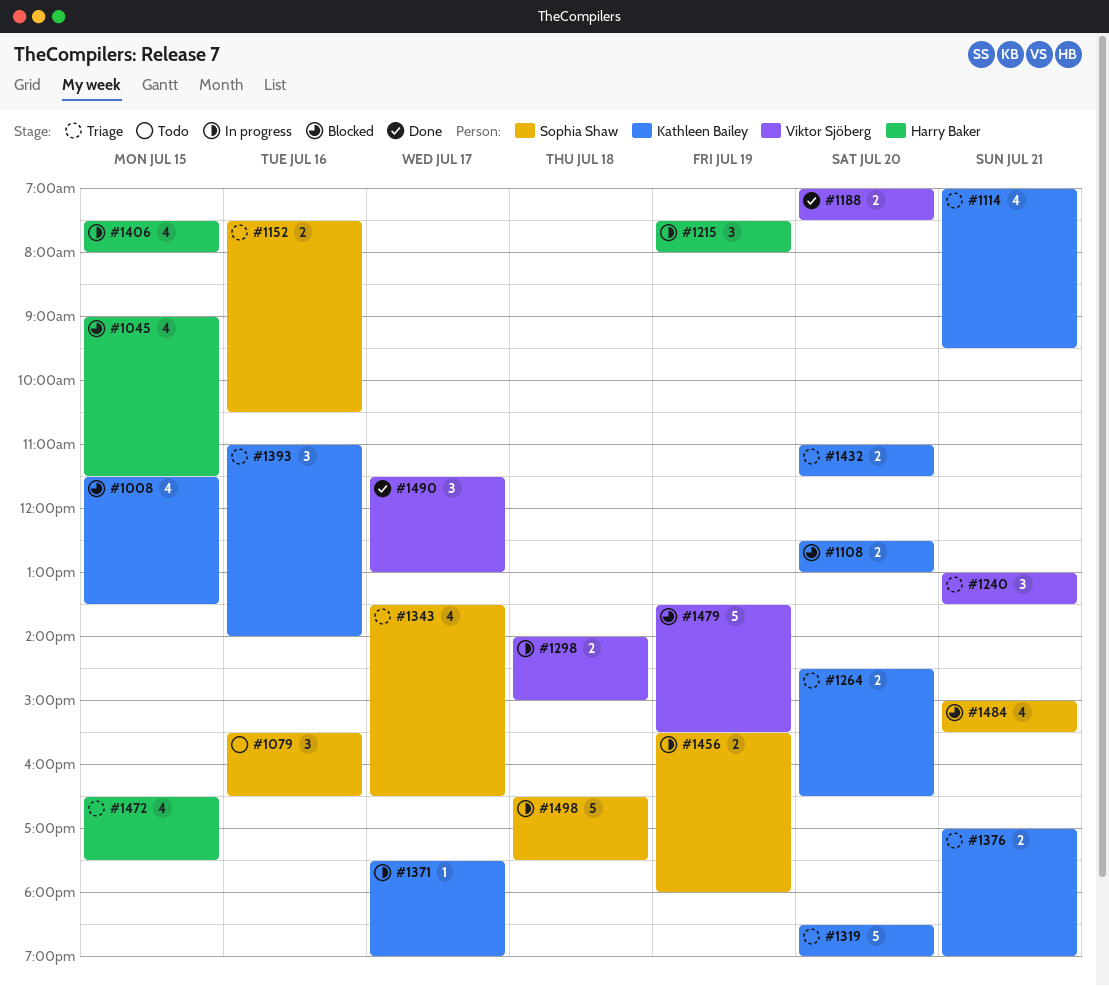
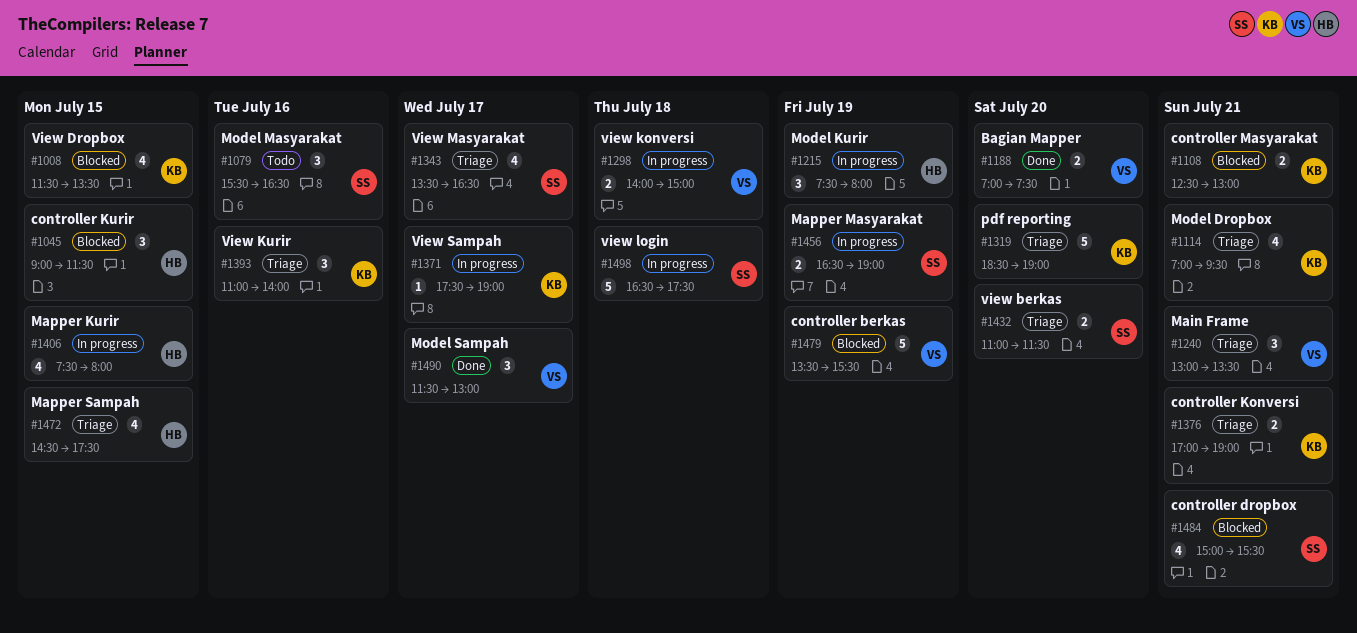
#1045, estimate: 4 -> 3
#1108, day: Jul 20 -> Jul 21
#1152: present -> none
#1264: present -> none
#1432, owner: Kathleen Bailey -> Sophia Shaw
#1456, begins: 15:30 -> 16:30
#1456, ends: 18:00 -> 19:00
#1472, begins: 16:30 -> 14:30

